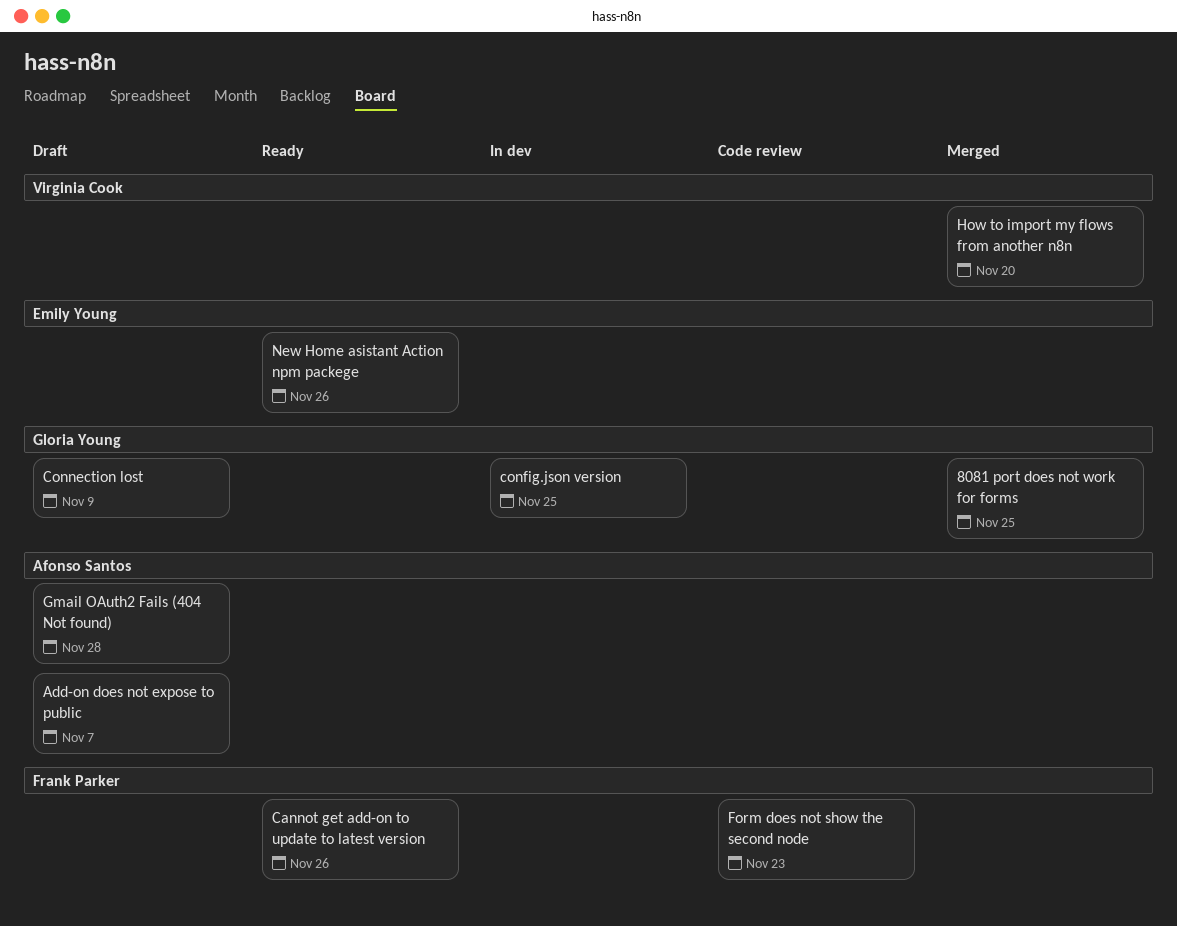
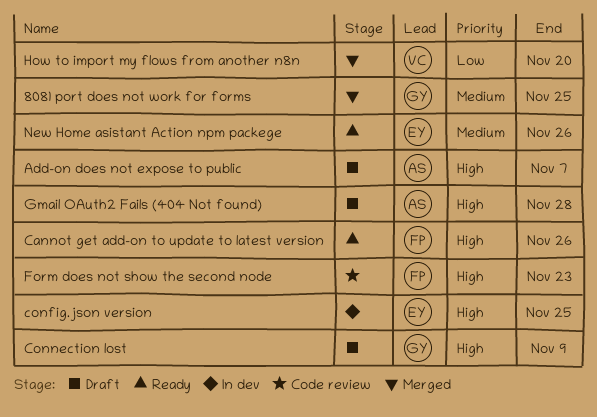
config.json version, owner: Gloria Young -> Emily Young

